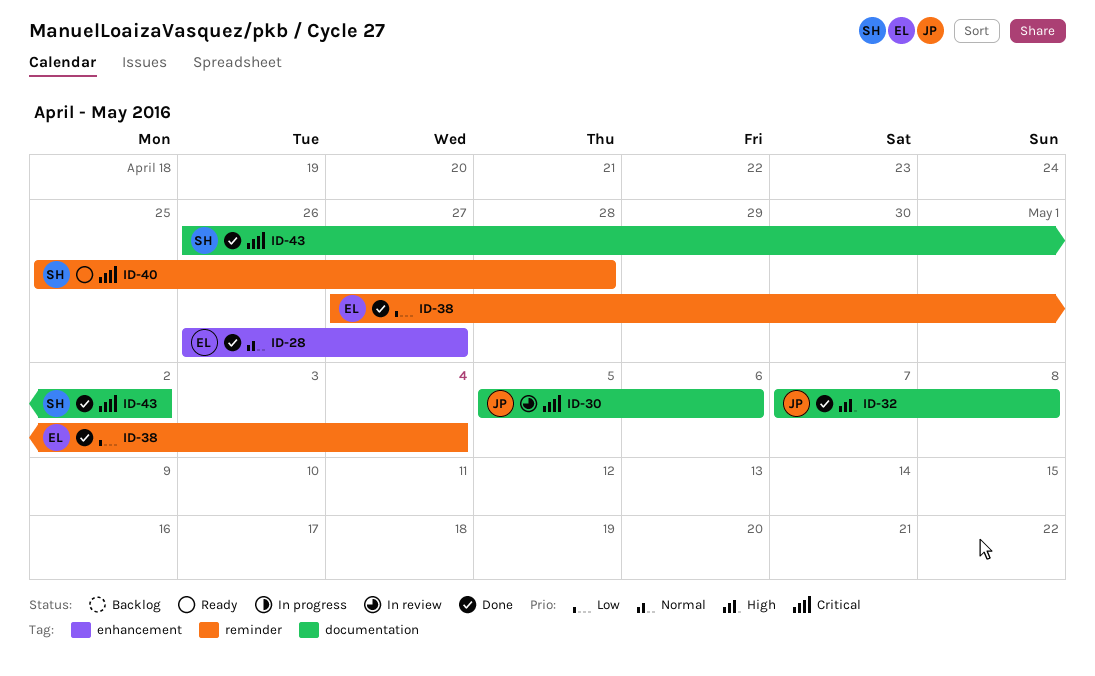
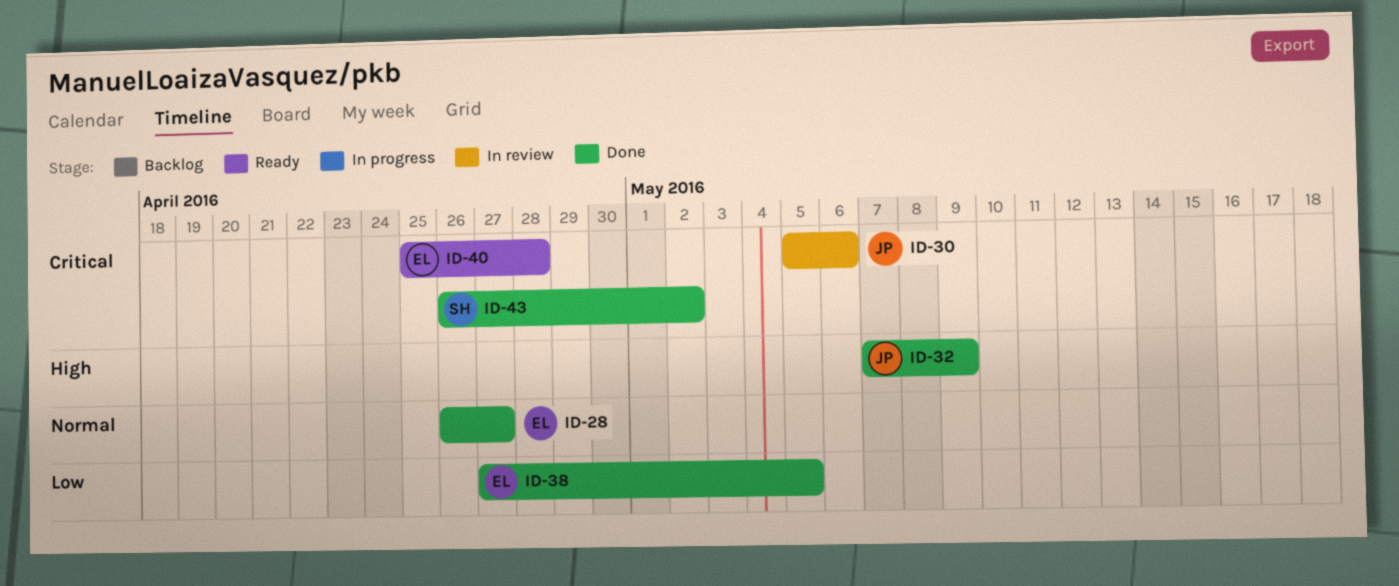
ID-32, due: May 8 -> May 9
ID-38, due: May 4 -> May 5
ID-40, owner: SH -> EL

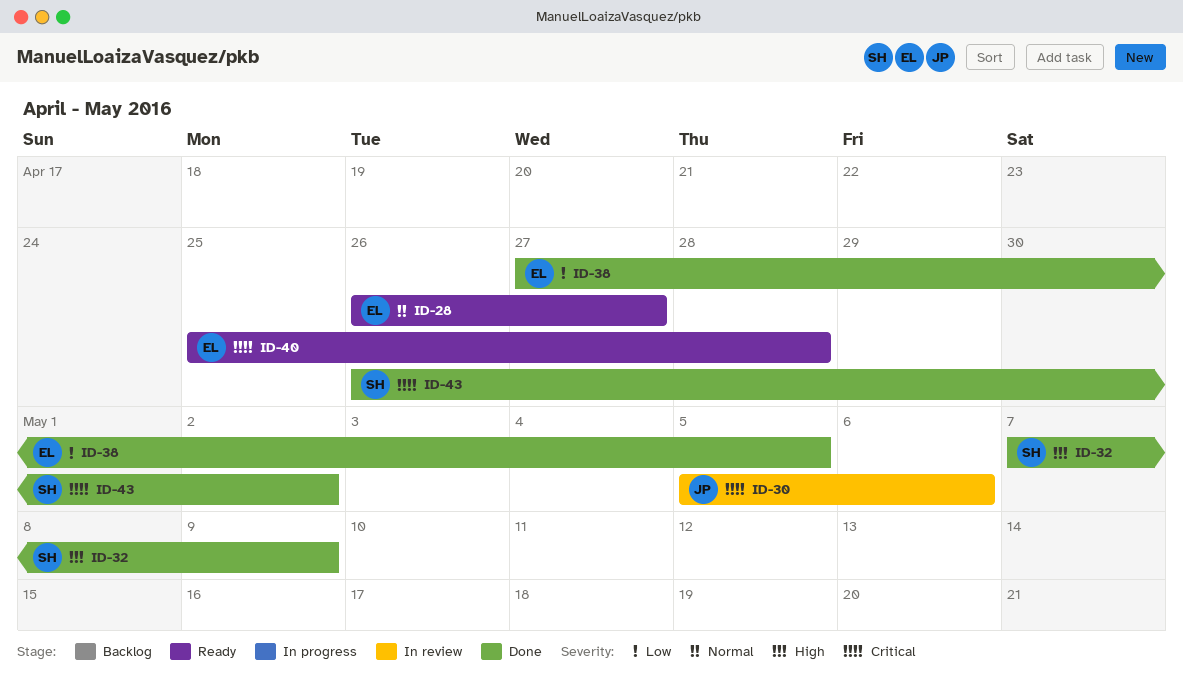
ID-28, status: Done -> Ready
ID-32, owner: JP -> SH

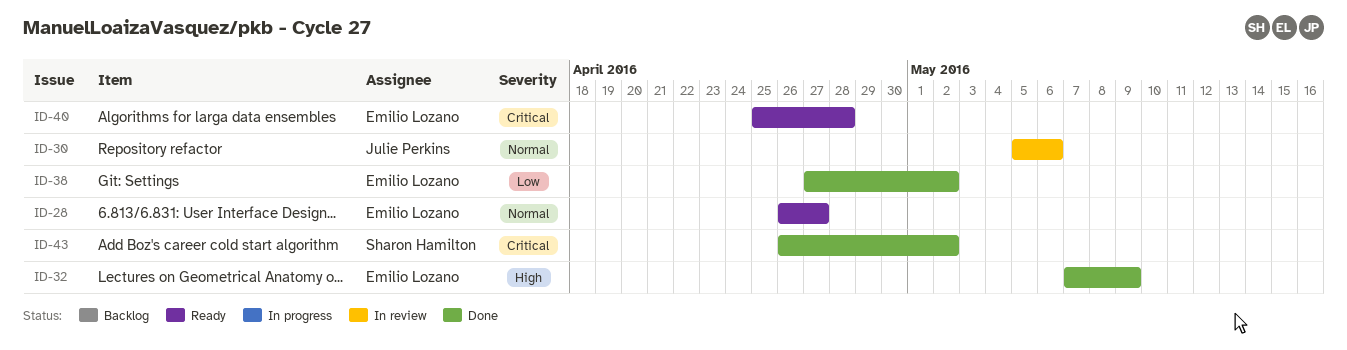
ID-30, priority: Critical -> Normal
ID-32, owner: Sharon Hamilton -> Emilio Lozano
ID-38, due: May 5 -> May 2

